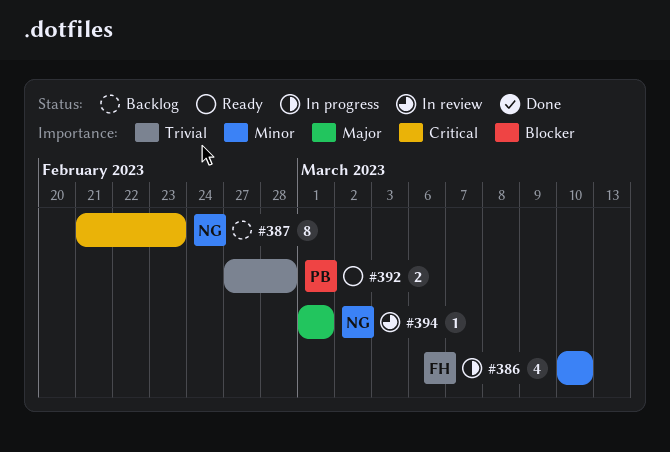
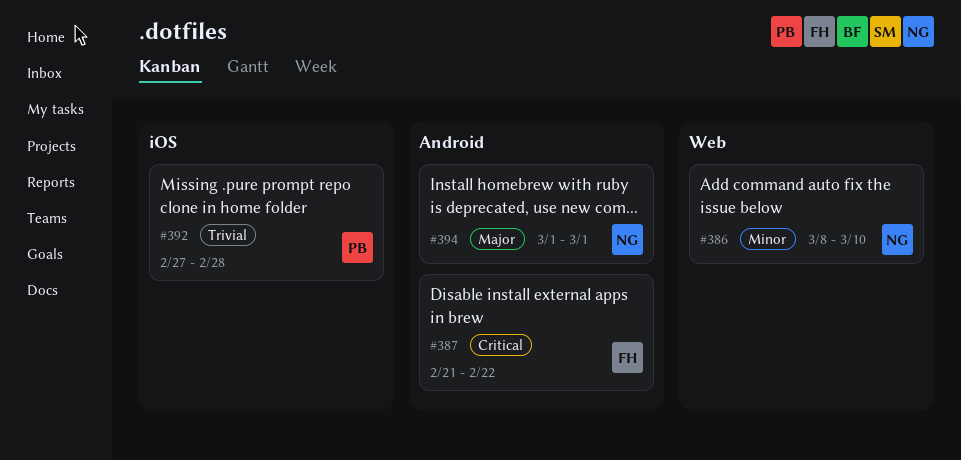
#386, owner: FH -> NG
#386, start: Mar 10 -> Mar 8
#387, owner: NG -> FH
#387, due: Feb 23 -> Feb 22

